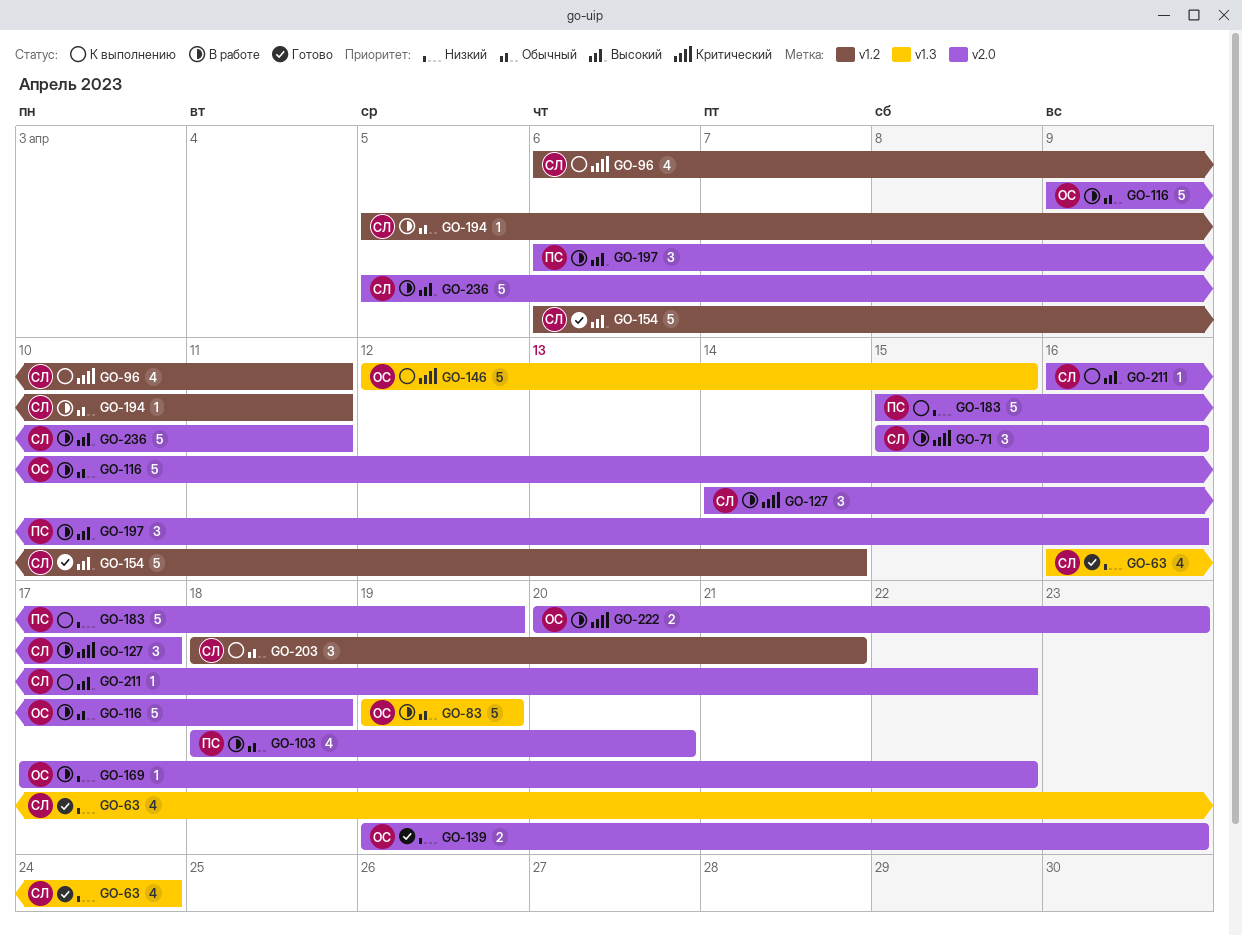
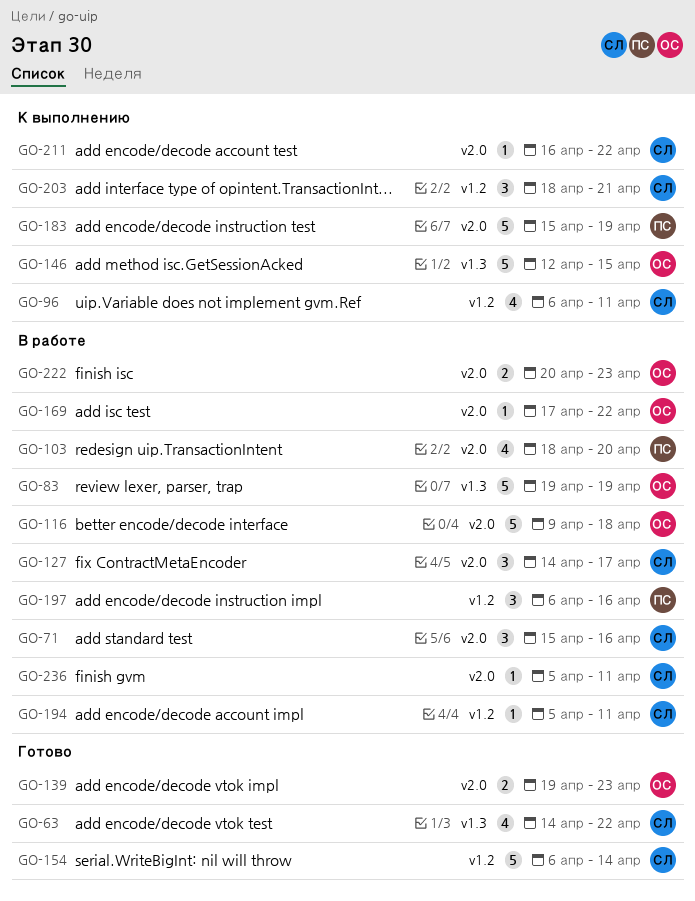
GO-63, start: Apr 16 -> Apr 14
GO-63, due: Apr 24 -> Apr 22
GO-197, label: v2.0 -> v1.2
GO-236, estimate: 5 -> 1

